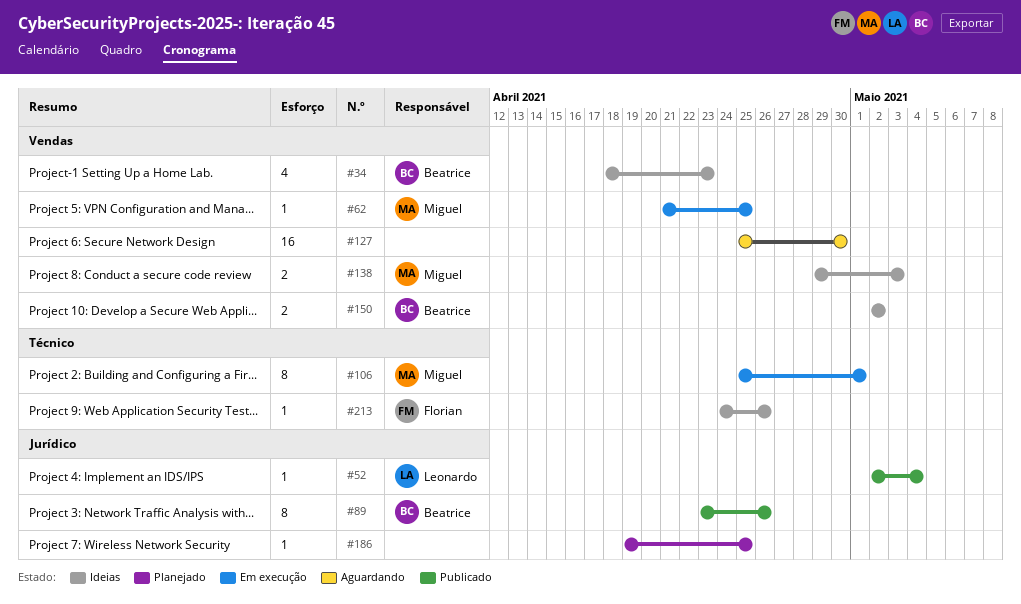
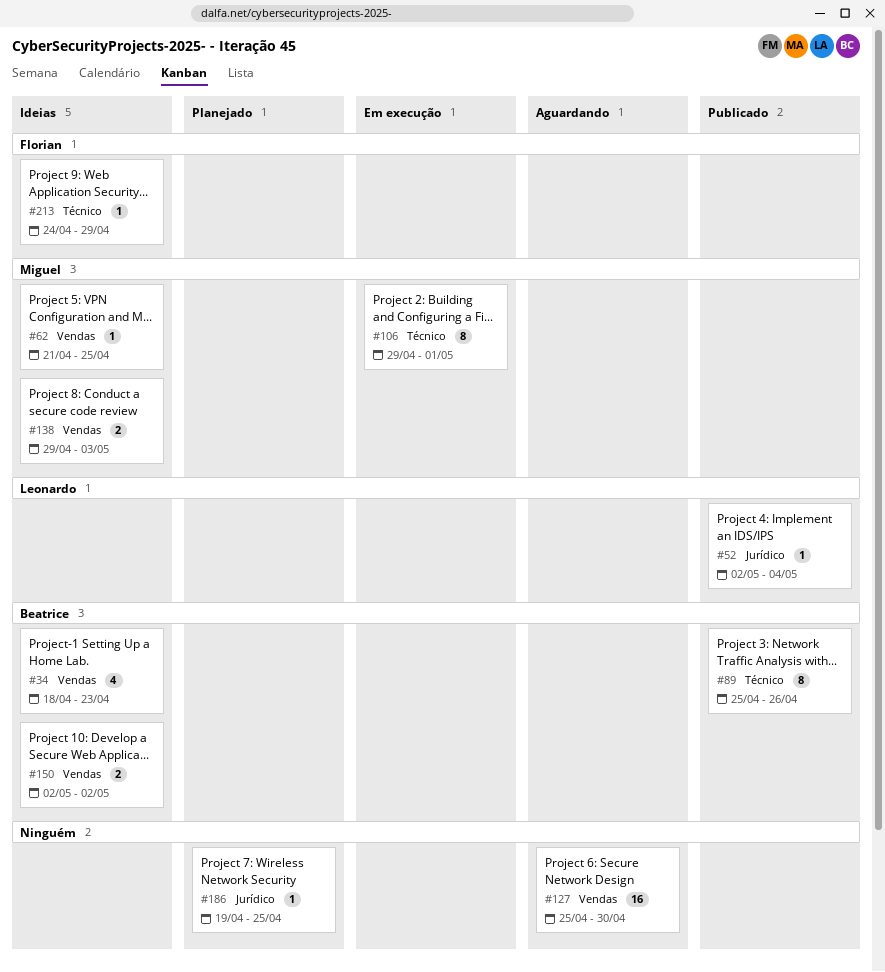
#62, status: Em execução -> Ideias
#89, label: Jurídico -> Técnico
#89, start: Apr 23 -> Apr 25
#106, start: Apr 25 -> Apr 29
#213, due: Apr 26 -> Apr 29

